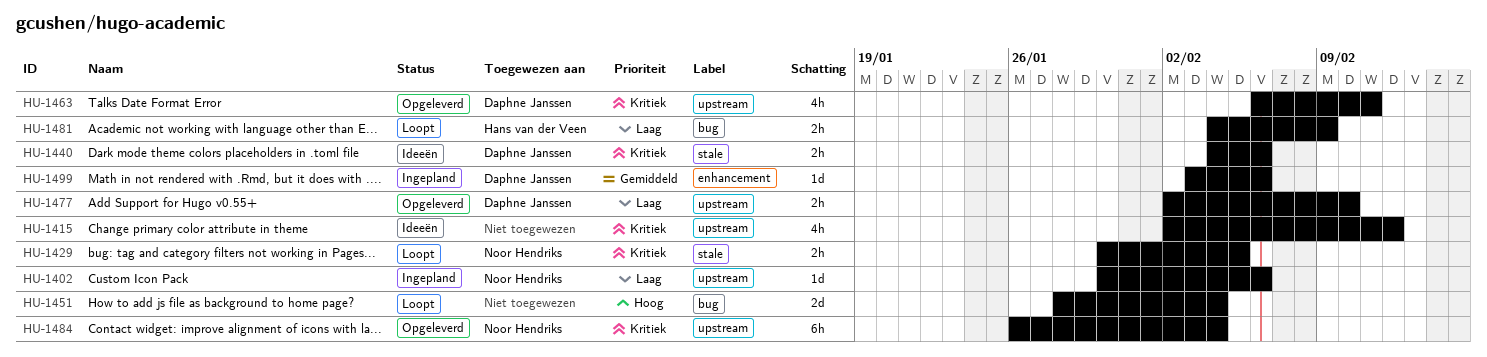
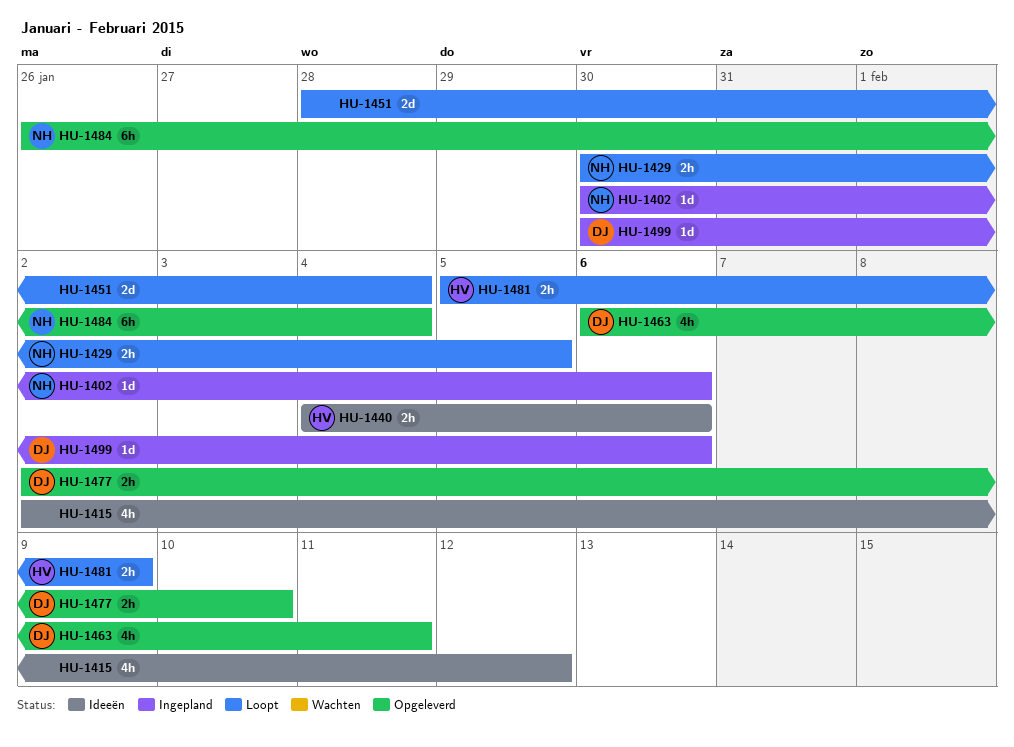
HU-1440, owner: Daphne Janssen -> Hans van der Veen
HU-1481, start: Feb 4 -> Feb 5
HU-1499, start: Feb 3 -> Jan 30

